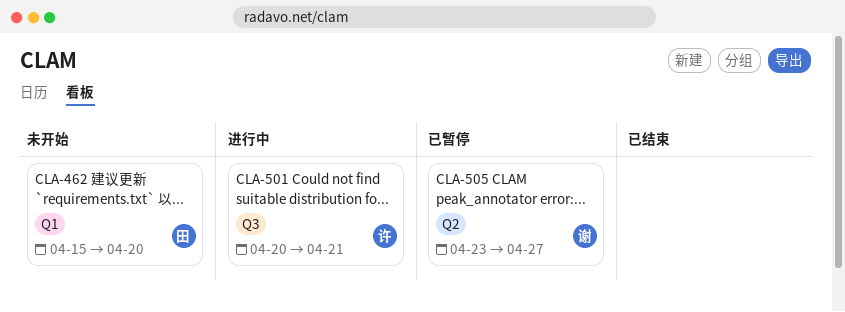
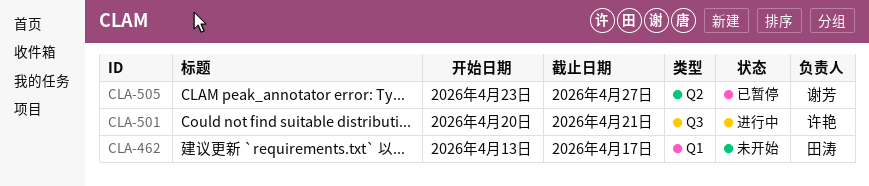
CLA-462, start: Apr 15 -> Apr 13
CLA-462, due: Apr 20 -> Apr 17

